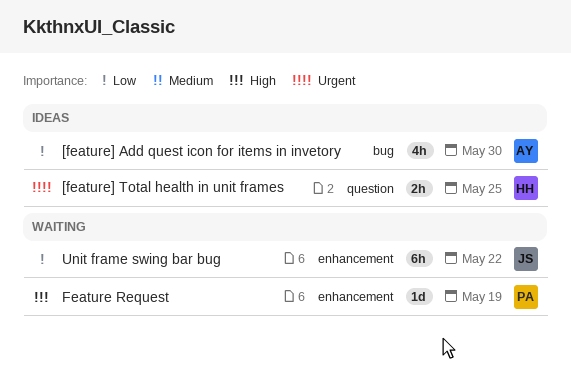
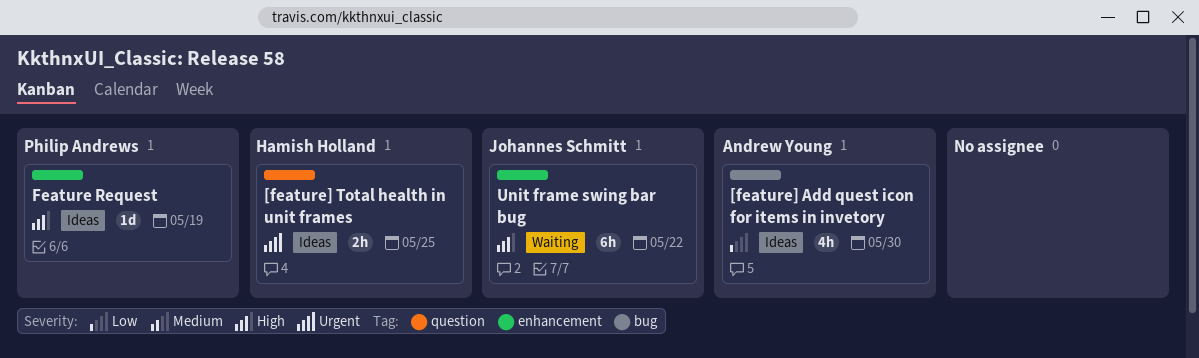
Feature Request, status: Waiting -> Ideas
Unit frame swing bar bug, priority: Low -> High

